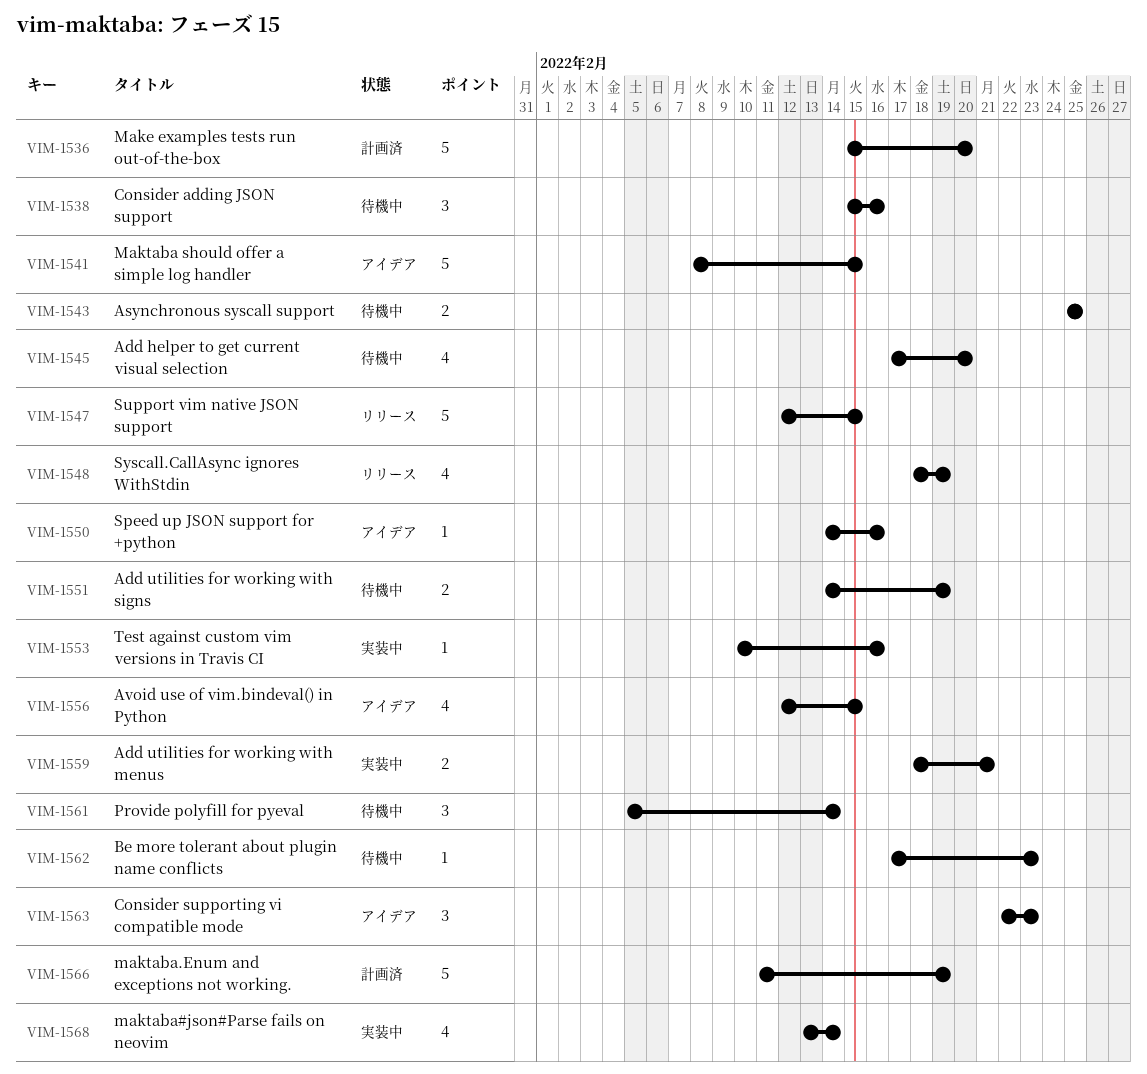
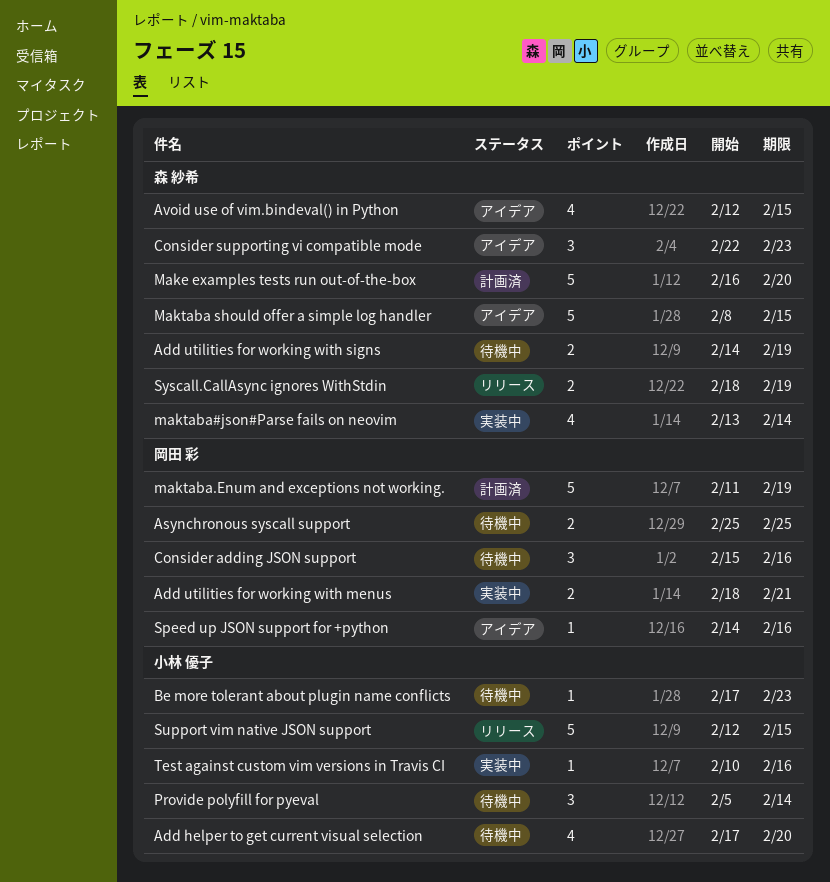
Make examples tests run out-of-the-box, start: Feb 15 -> Feb 16
Syscall.CallAsync ignores WithStdin, estimate: 4 -> 2

